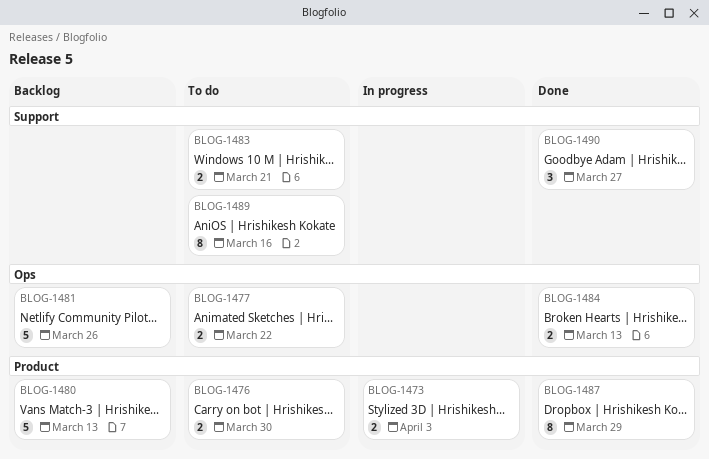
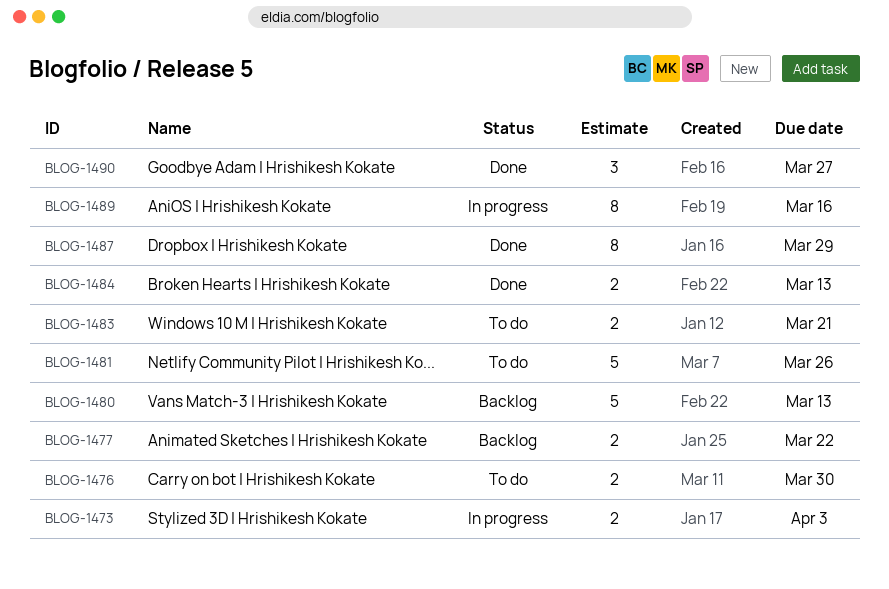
BLOG-1477, status: To do -> Backlog
BLOG-1481, status: Backlog -> To do
BLOG-1489, status: To do -> In progress

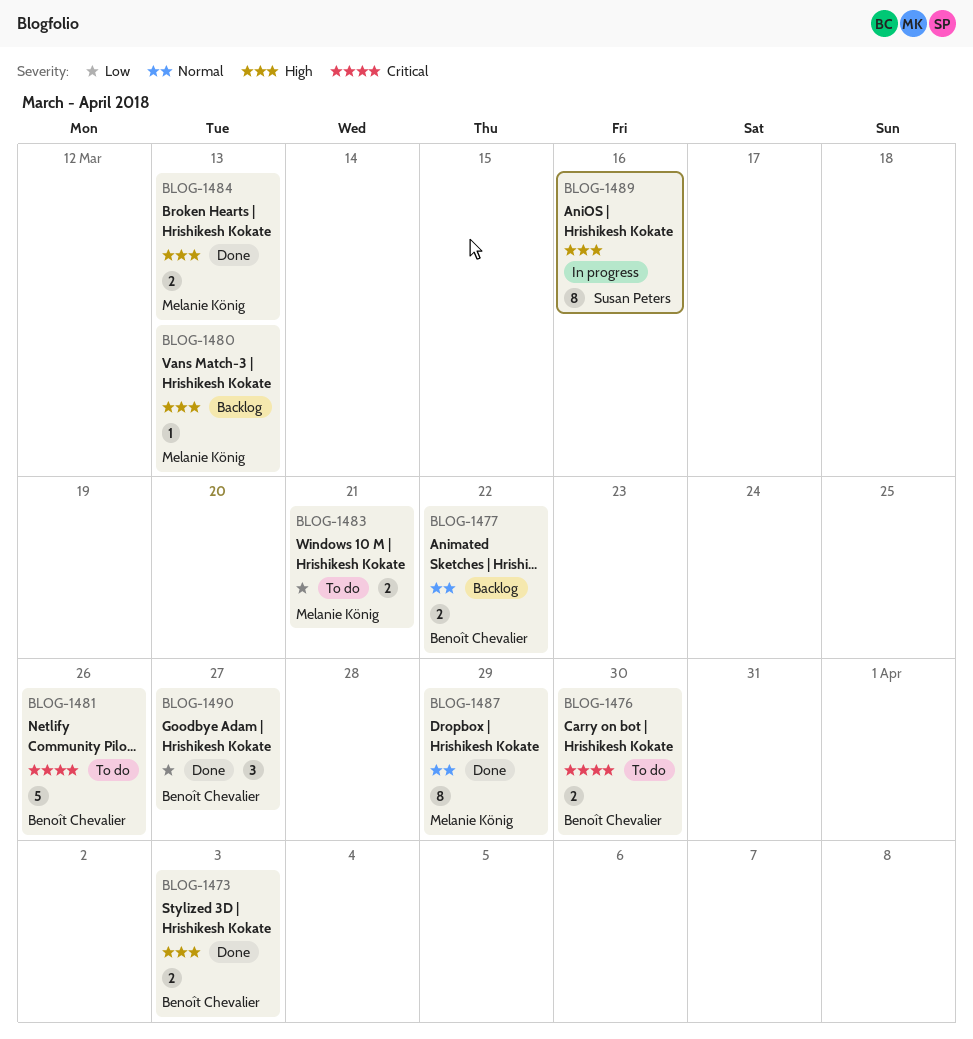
BLOG-1473, status: In progress -> Done
BLOG-1480, estimate: 5 -> 1

